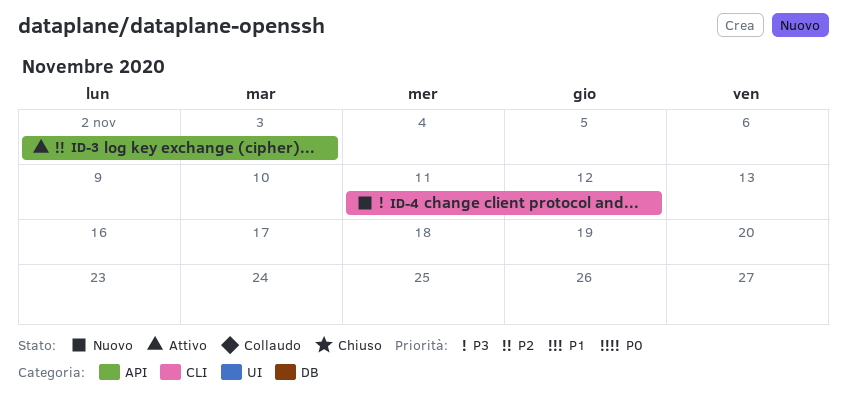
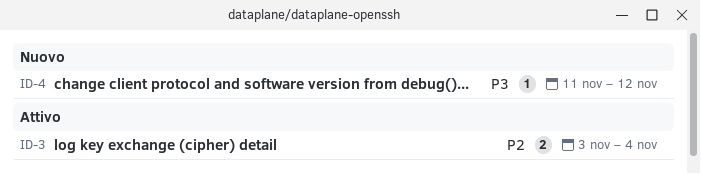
ID-3, start: Nov 2 -> Nov 3
ID-3, due: Nov 3 -> Nov 4

